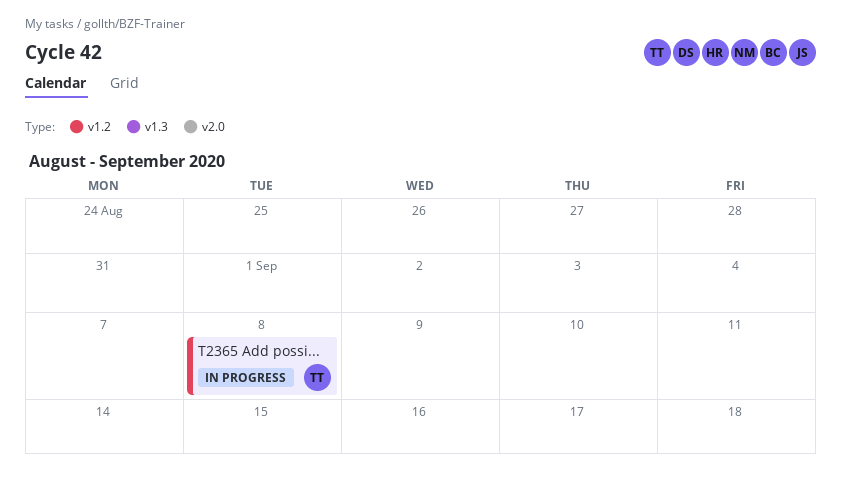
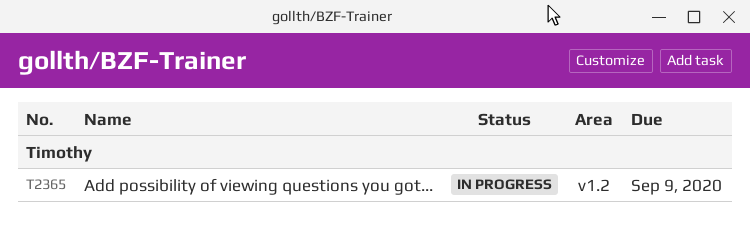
T2365, due: Sep 8 -> Sep 9

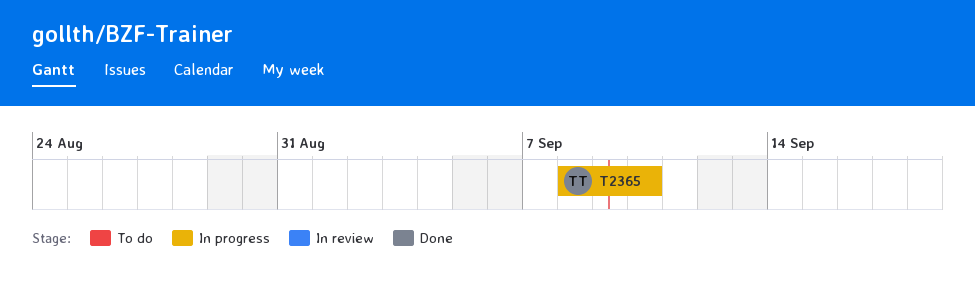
T2365, due: Sep 9 -> Sep 10

